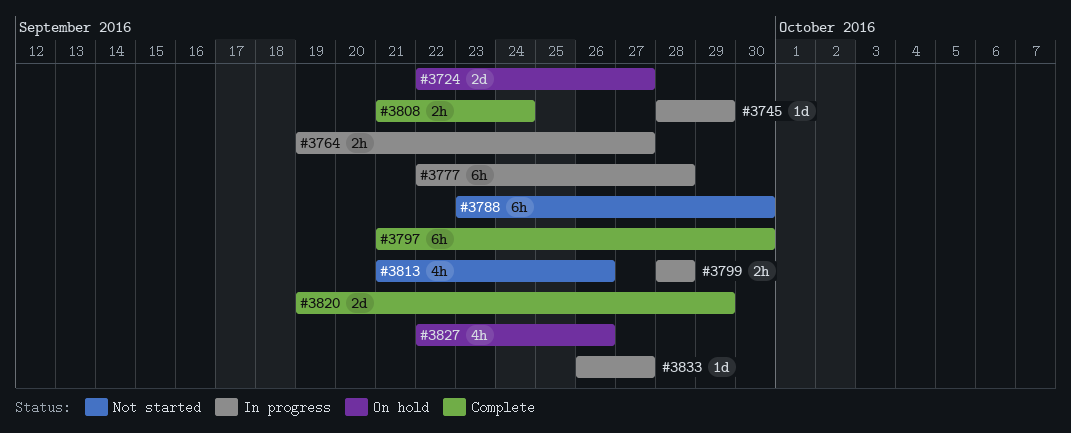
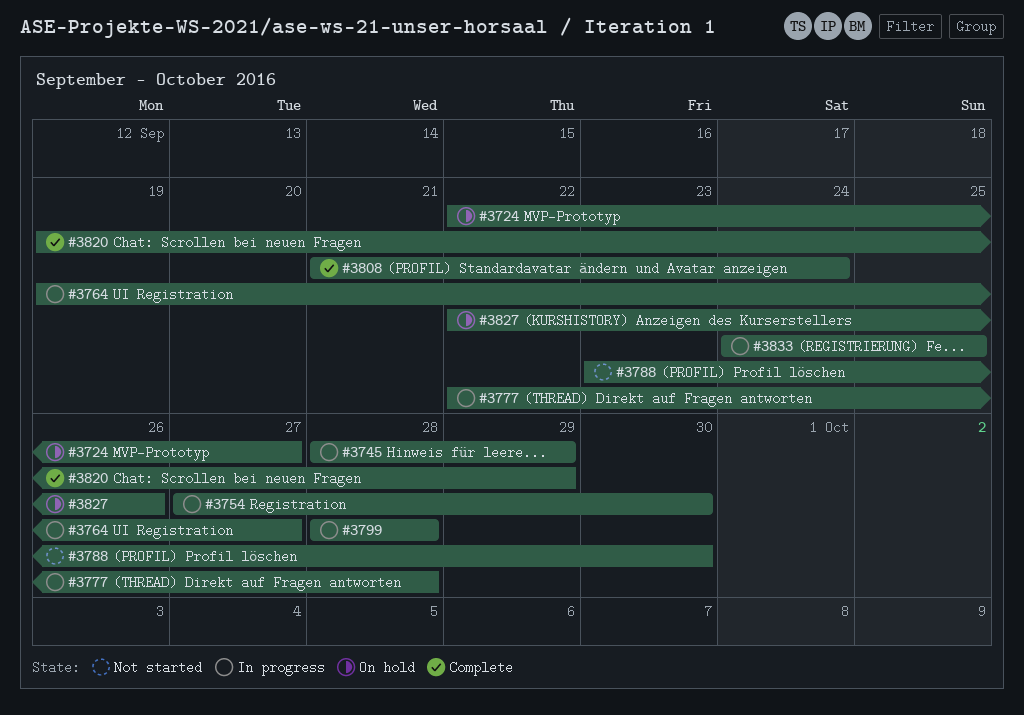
#3754: none -> present
#3797: present -> none
#3813: present -> none
#3833, start: Sep 26 -> Sep 24
#3833, due: Sep 27 -> Sep 25

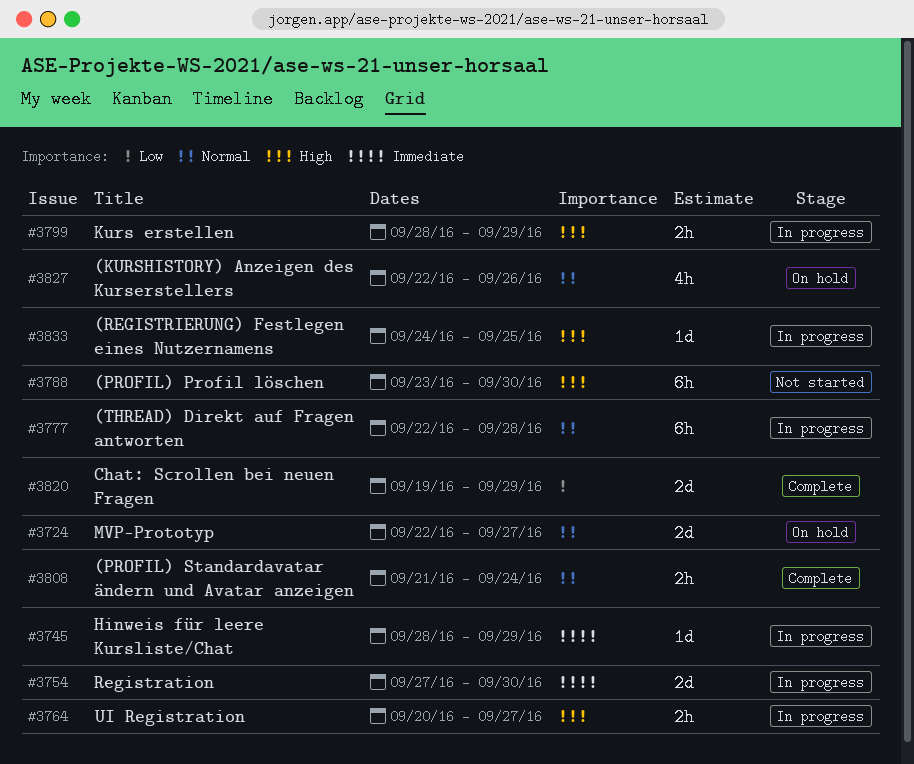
#3764, start: Sep 19 -> Sep 20
#3799, due: Sep 28 -> Sep 29

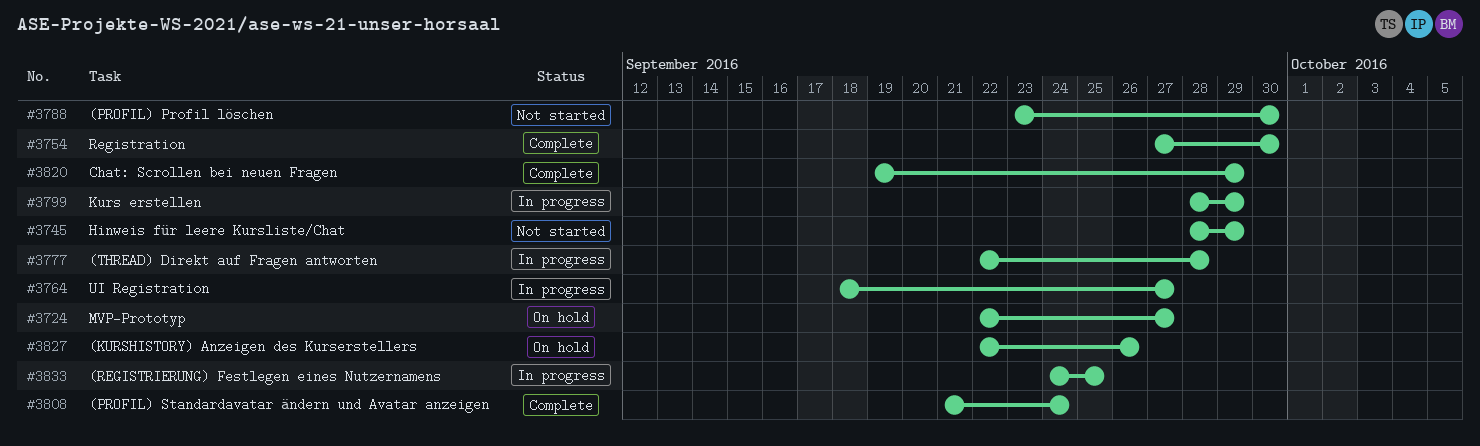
#3745, status: In progress -> Not started
#3754, status: In progress -> Complete
#3764, start: Sep 20 -> Sep 18

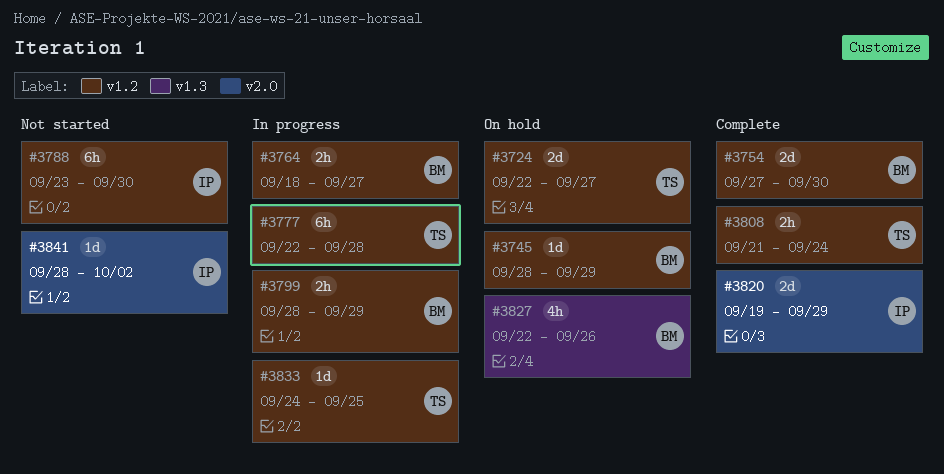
#3745, status: Not started -> On hold
#3841: none -> present

